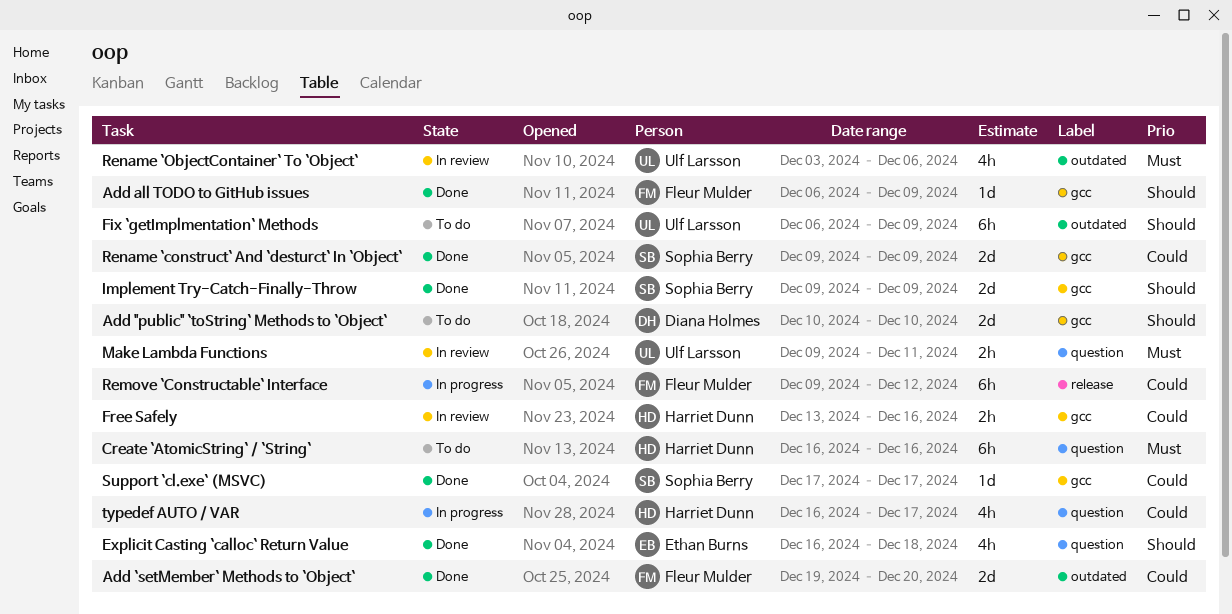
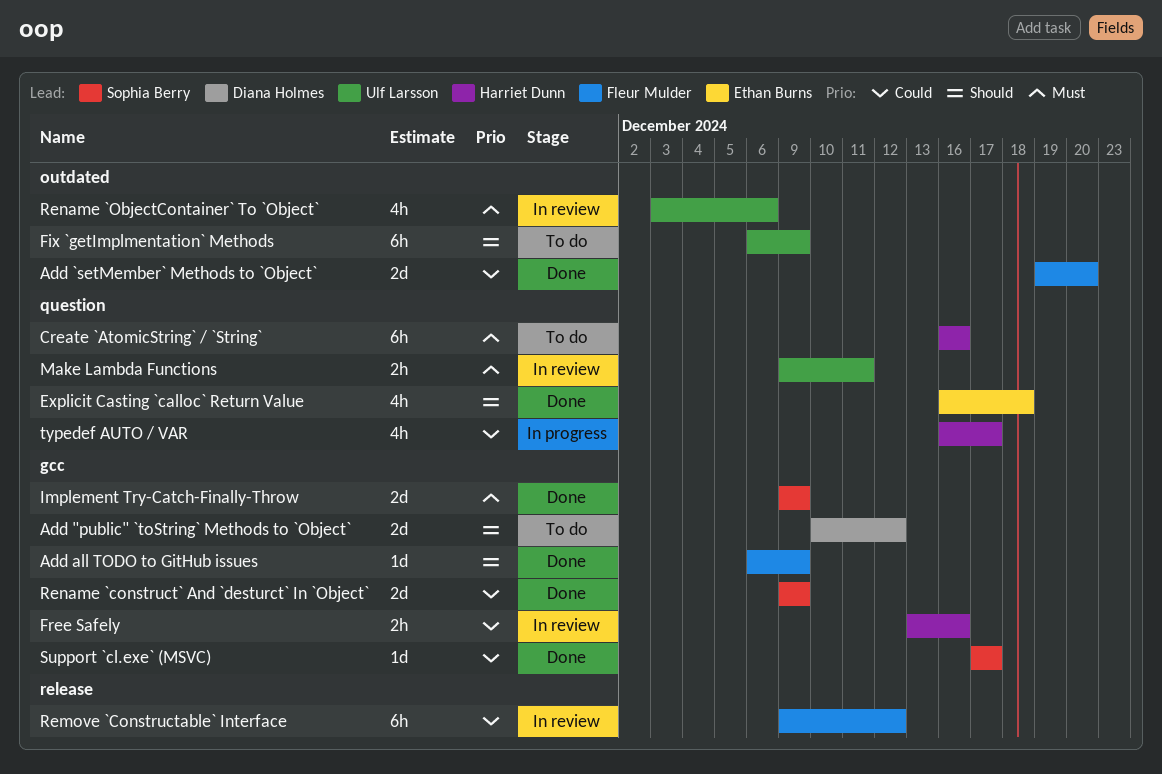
Add "public" `toString` Methods to `Object`, due: Dec 10 -> Dec 12
Implement Try-Catch-Finally-Throw, priority: Should -> Must
Remove `Constructable` Interface, status: In progress -> In review

